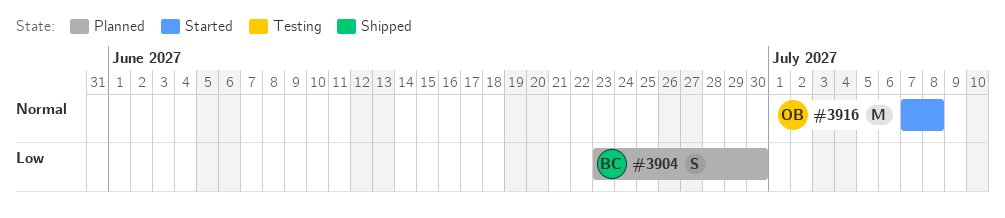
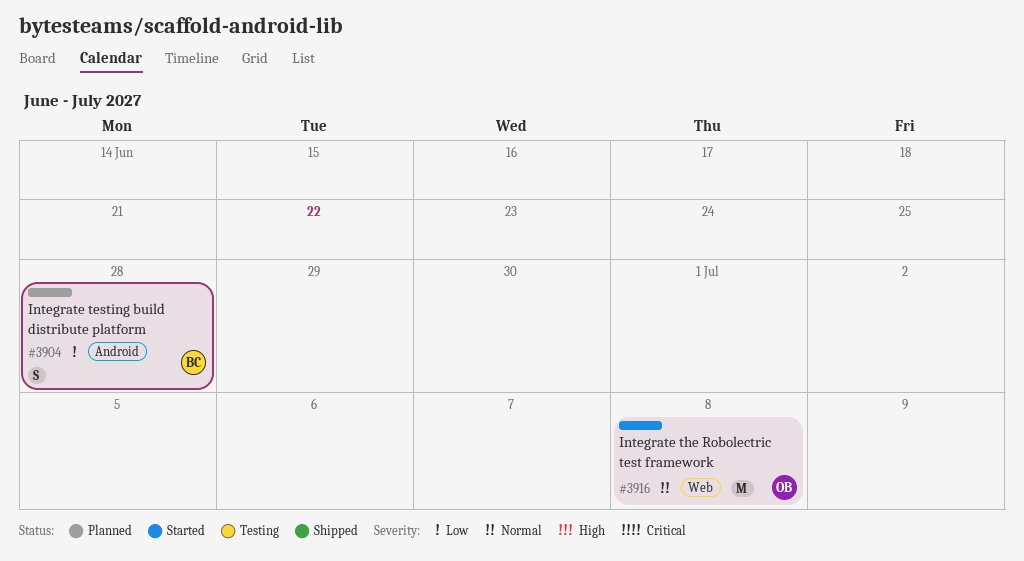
#3904, due: Jun 30 -> Jun 28

